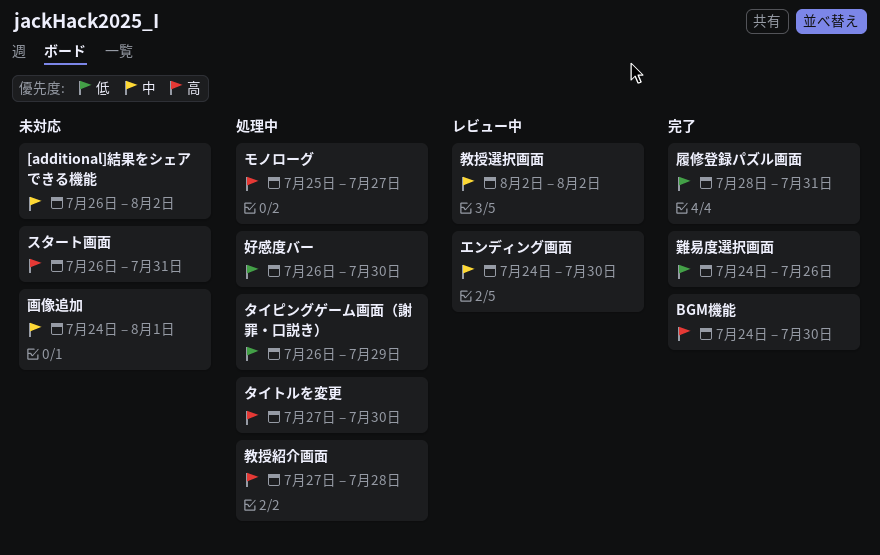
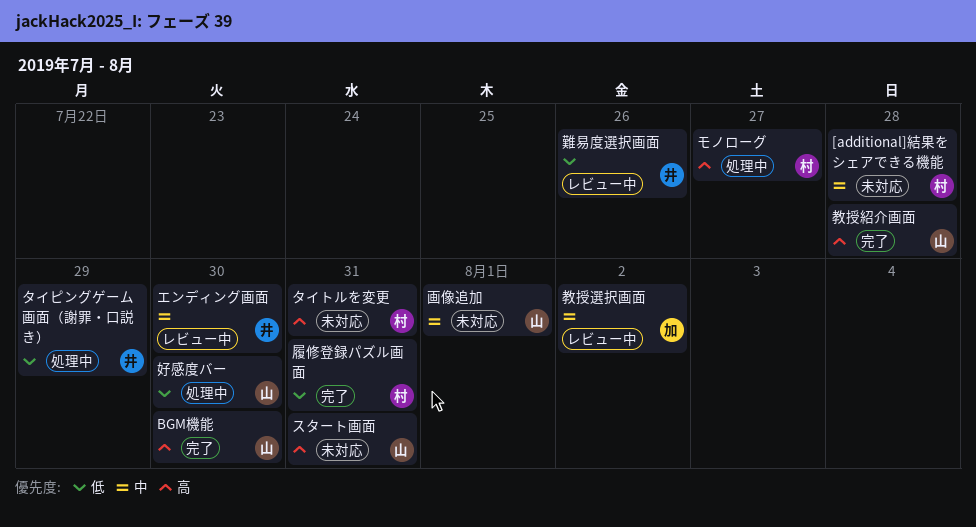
[additional]結果をシェアできる機能, due: Aug 2 -> Jul 28
タイトルを変更, status: 処理中 -> 未対応
タイトルを変更, due: Jul 30 -> Jul 31
教授紹介画面, status: 処理中 -> 完了
難易度選択画面, status: 完了 -> レビュー中

